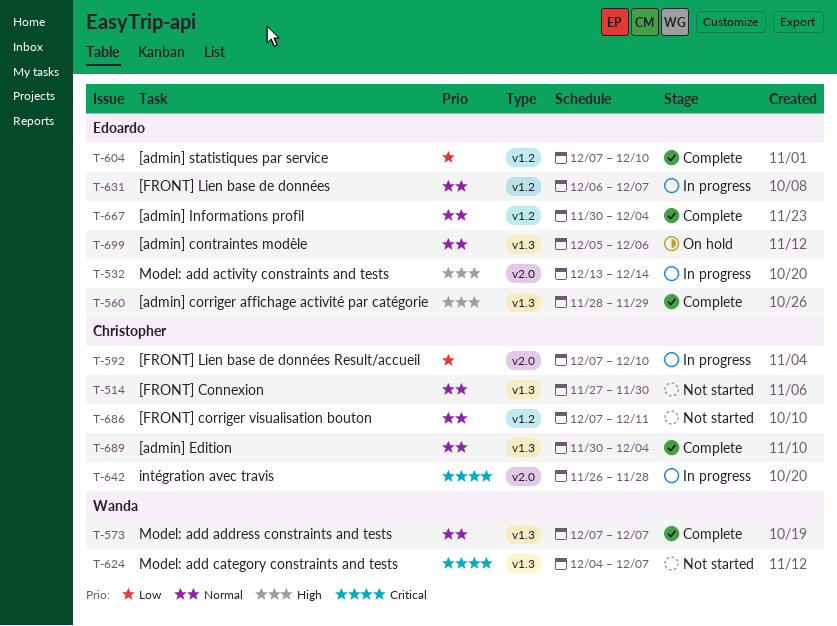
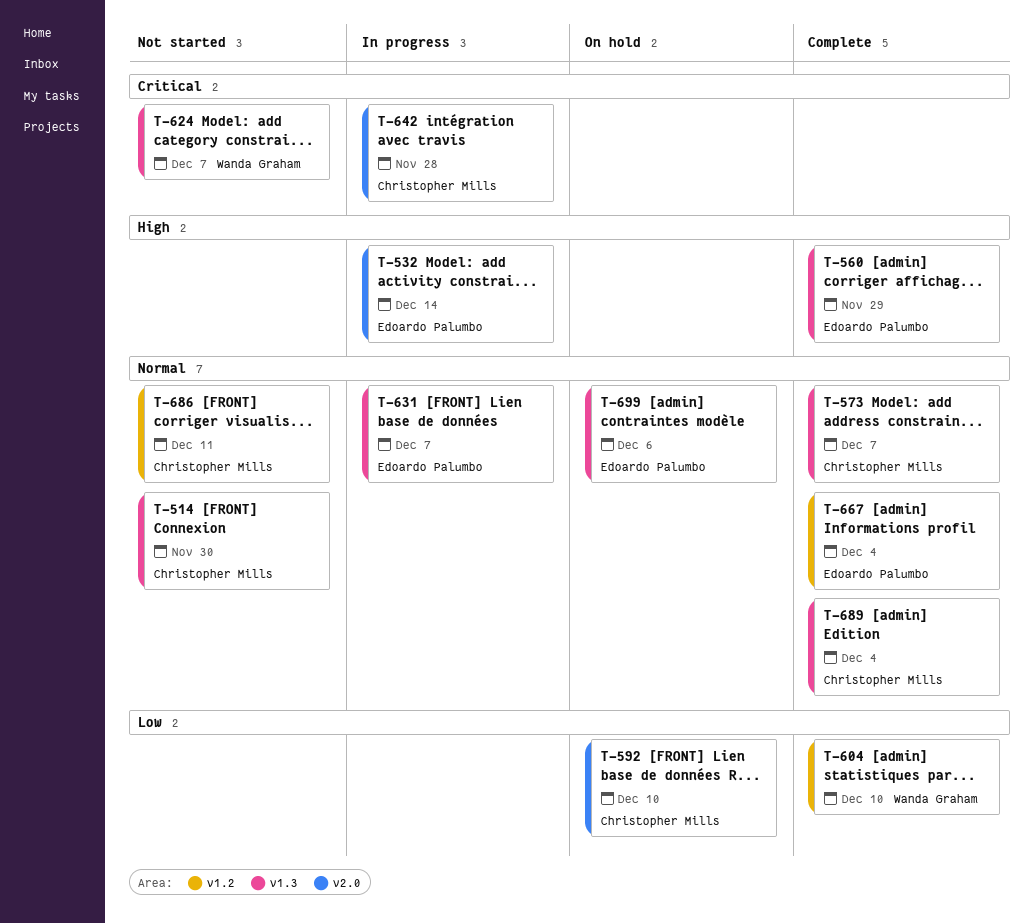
T-573, owner: Wanda Graham -> Christopher Mills
T-592, status: In progress -> On hold
T-604, owner: Edoardo Palumbo -> Wanda Graham
T-631, label: v1.2 -> v1.3

